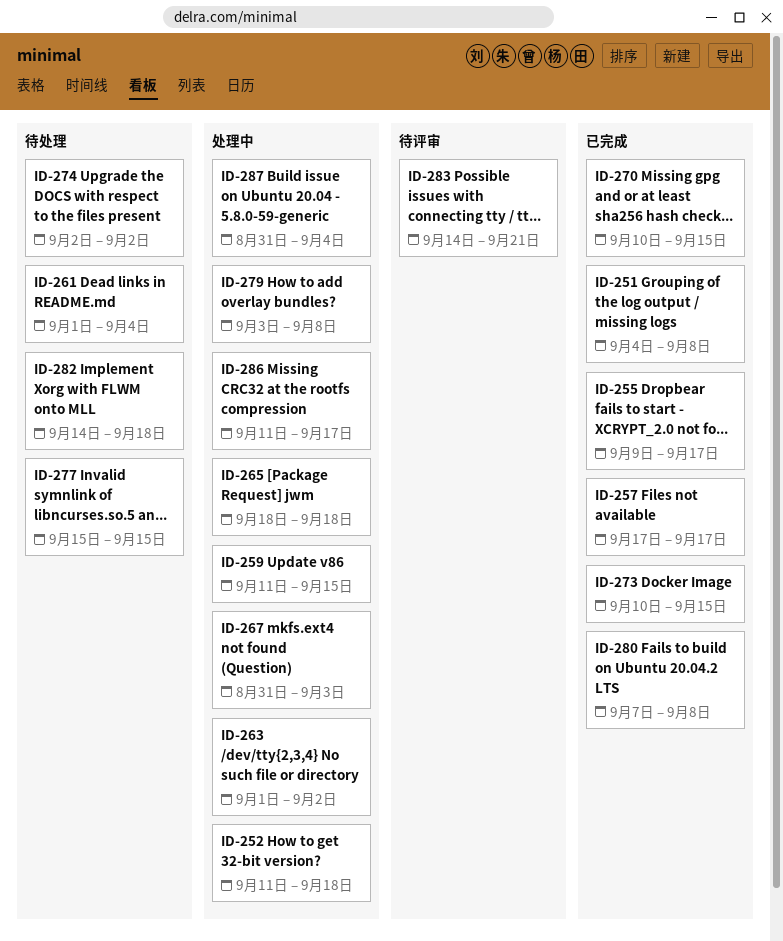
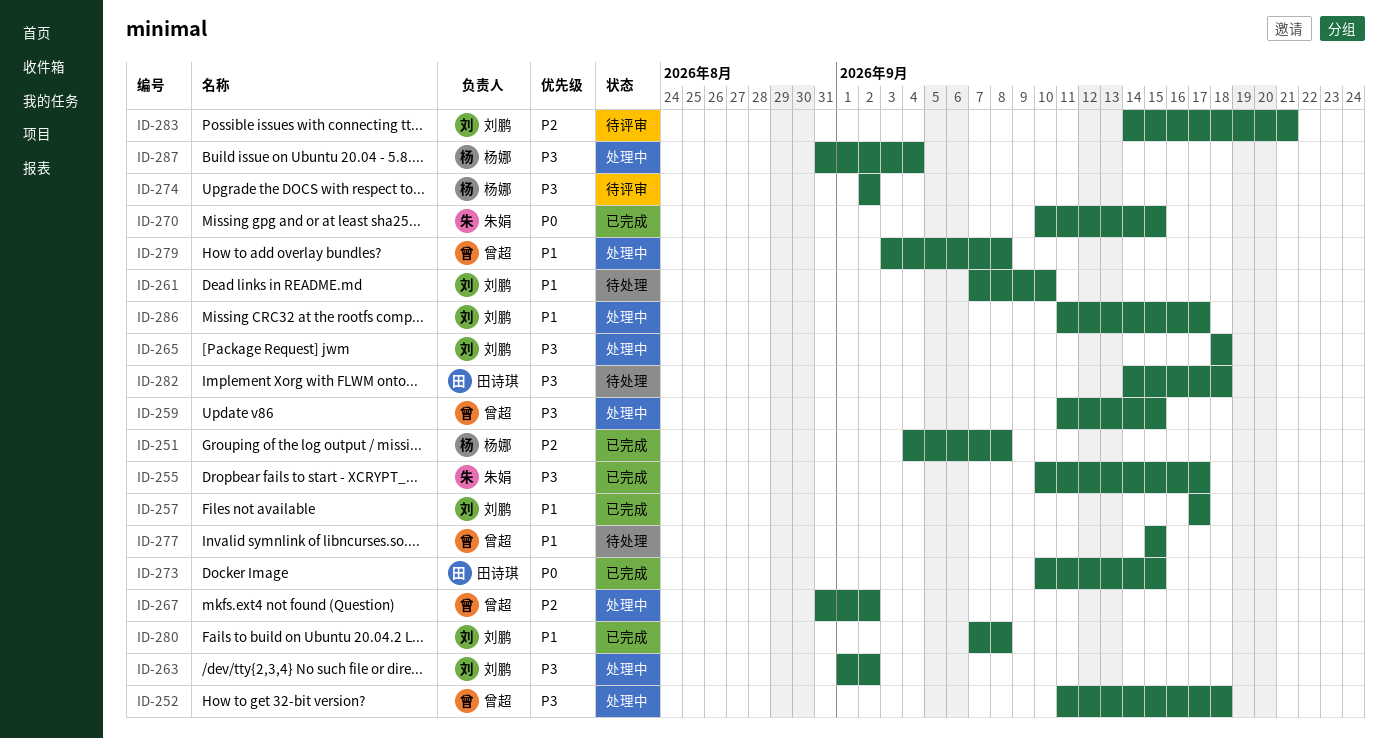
ID-255, start: Sep 9 -> Sep 10
ID-261, start: Sep 1 -> Sep 7
ID-261, due: Sep 4 -> Sep 10
ID-267, due: Sep 3 -> Sep 2
ID-274, status: 待处理 -> 待评审

